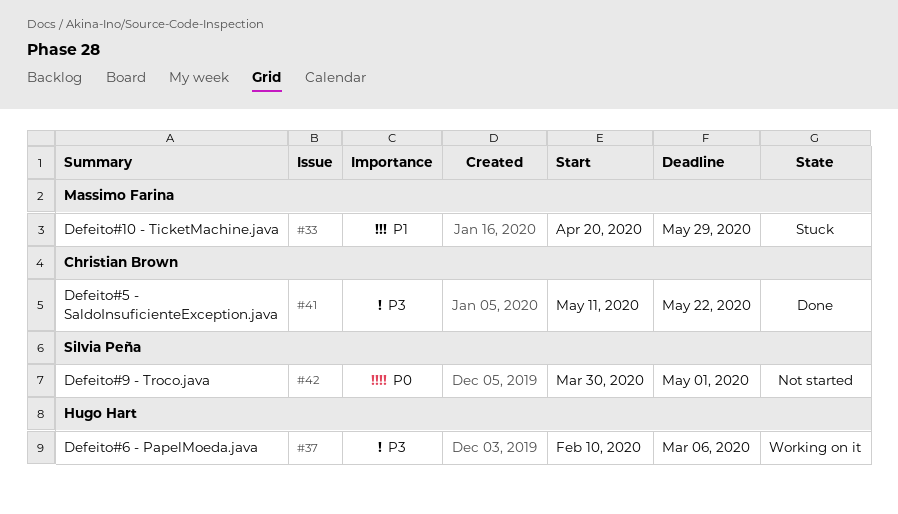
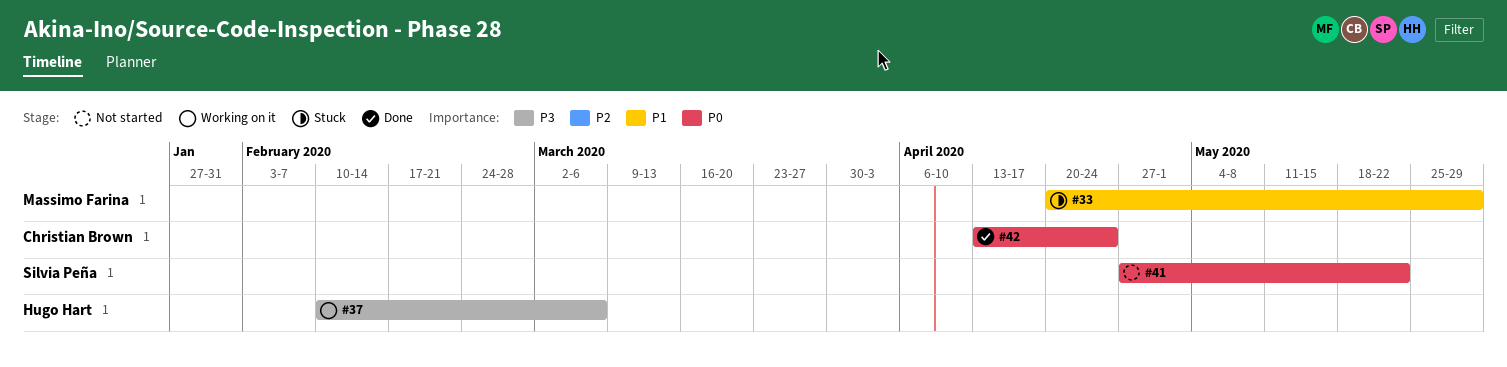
#41, status: Done -> Not started
#41, owner: Christian Brown -> Silvia Peña
#41, priority: P3 -> P0
#41, start: May 11 -> Apr 27
#42, status: Not started -> Done
#42, owner: Silvia Peña -> Christian Brown
#42, start: Mar 30 -> Apr 13
#42, due: May 1 -> Apr 24

